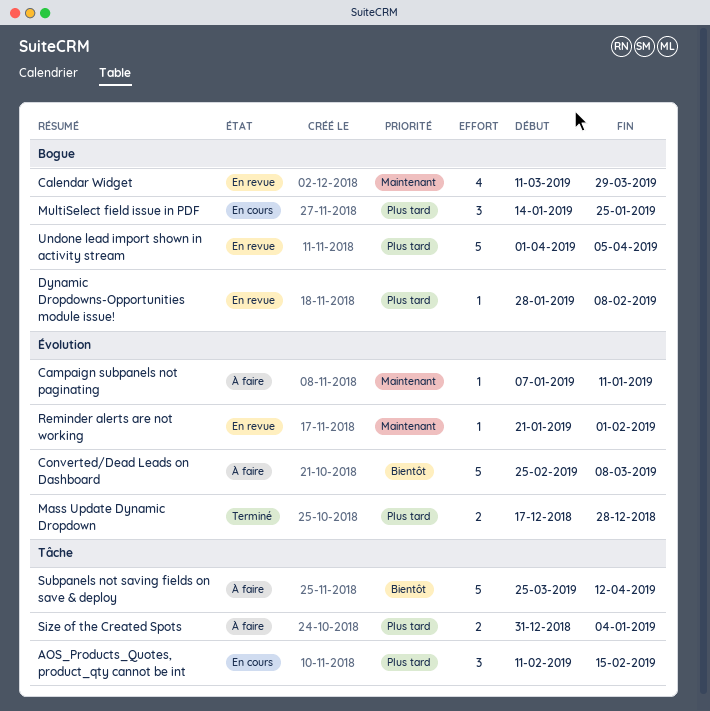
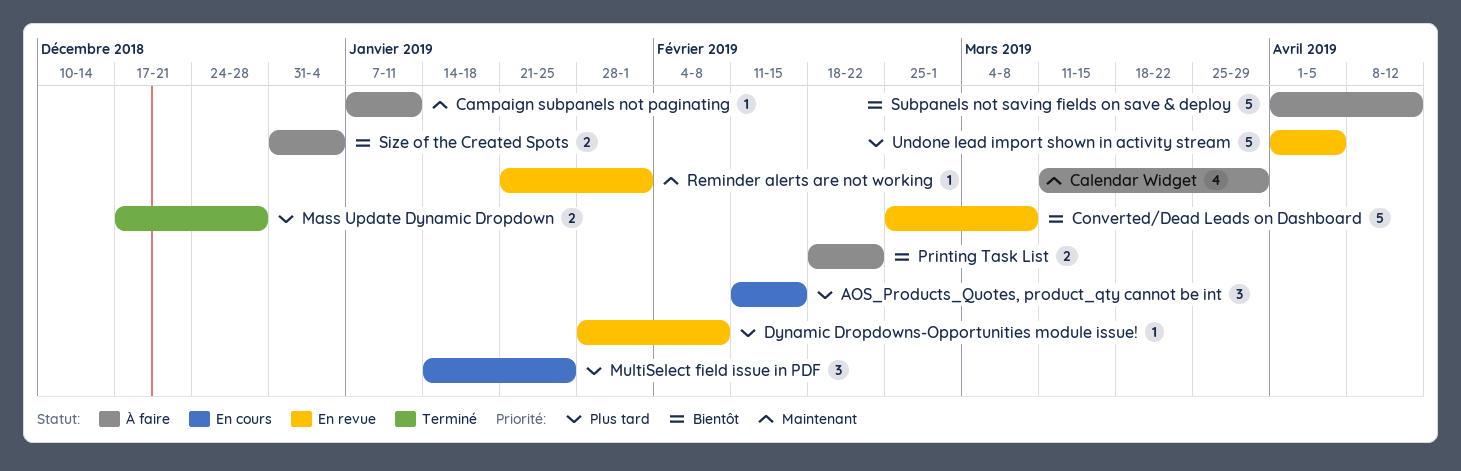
Calendar Widget, status: En revue -> À faire
Converted/Dead Leads on Dashboard, status: À faire -> En revue
Printing Task List: none -> present
Size of the Created Spots, priority: Plus tard -> Bientôt
Subpanels not saving fields on save & deploy, start: Mar 25 -> Apr 1

